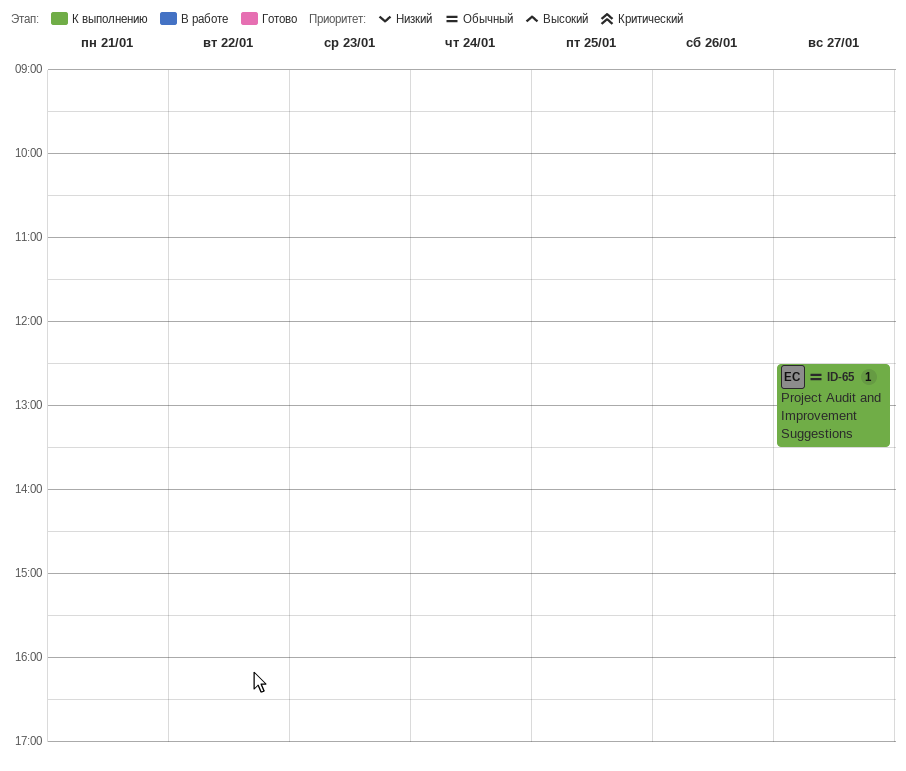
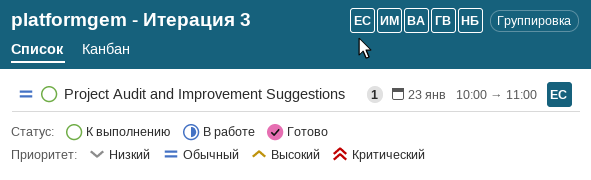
Project Audit and Improvement Suggestions, day: Jan 27 -> Jan 23
Project Audit and Improvement Suggestions, begins: 12:30 -> 10:00
Project Audit and Improvement Suggestions, ends: 13:30 -> 11:00

